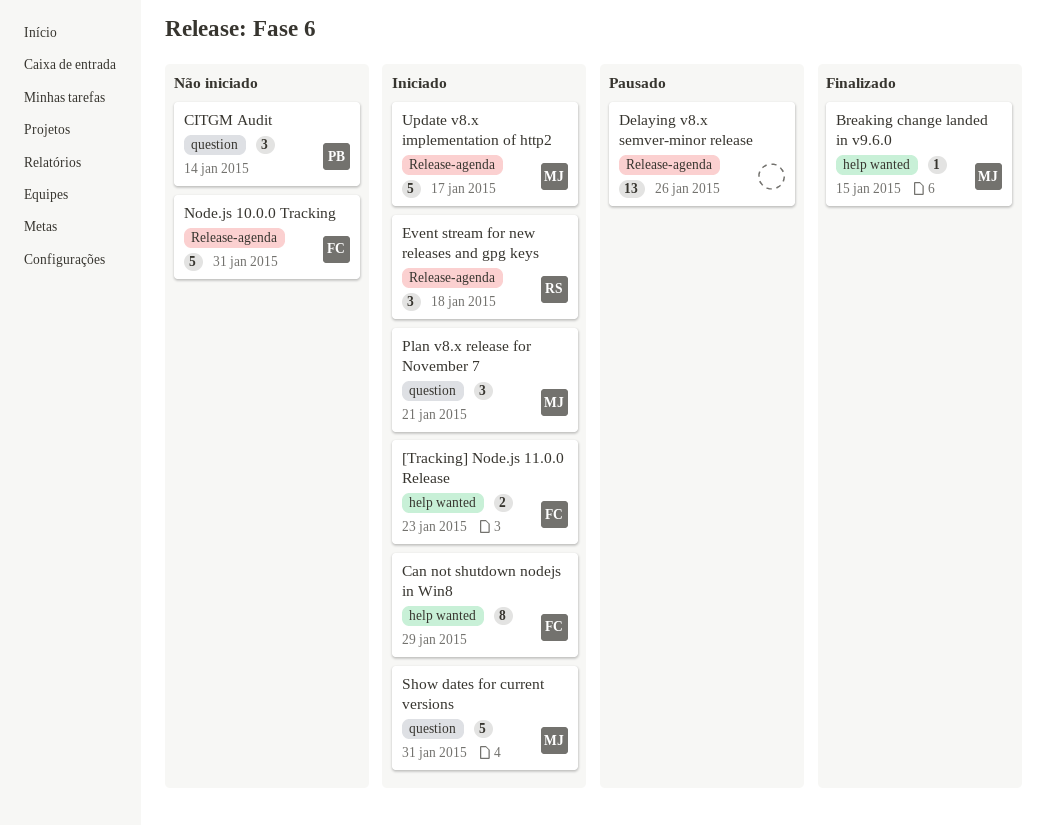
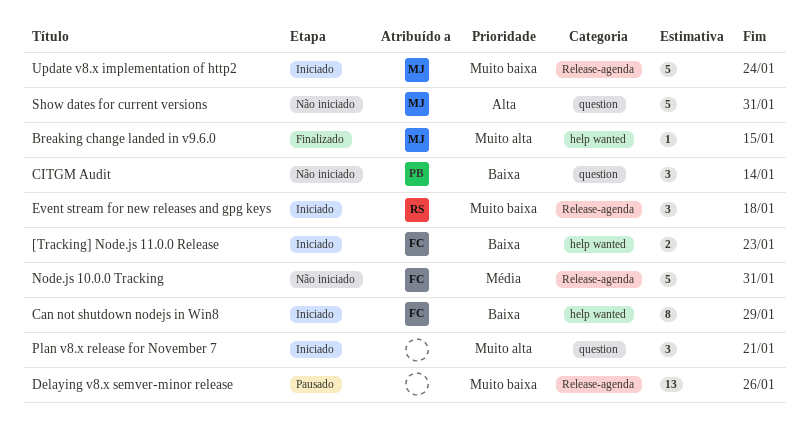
Plan v8.x release for November 7, owner: MJ -> none
Show dates for current versions, status: Iniciado -> Não iniciado
Update v8.x implementation of http2, due: Jan 17 -> Jan 24

